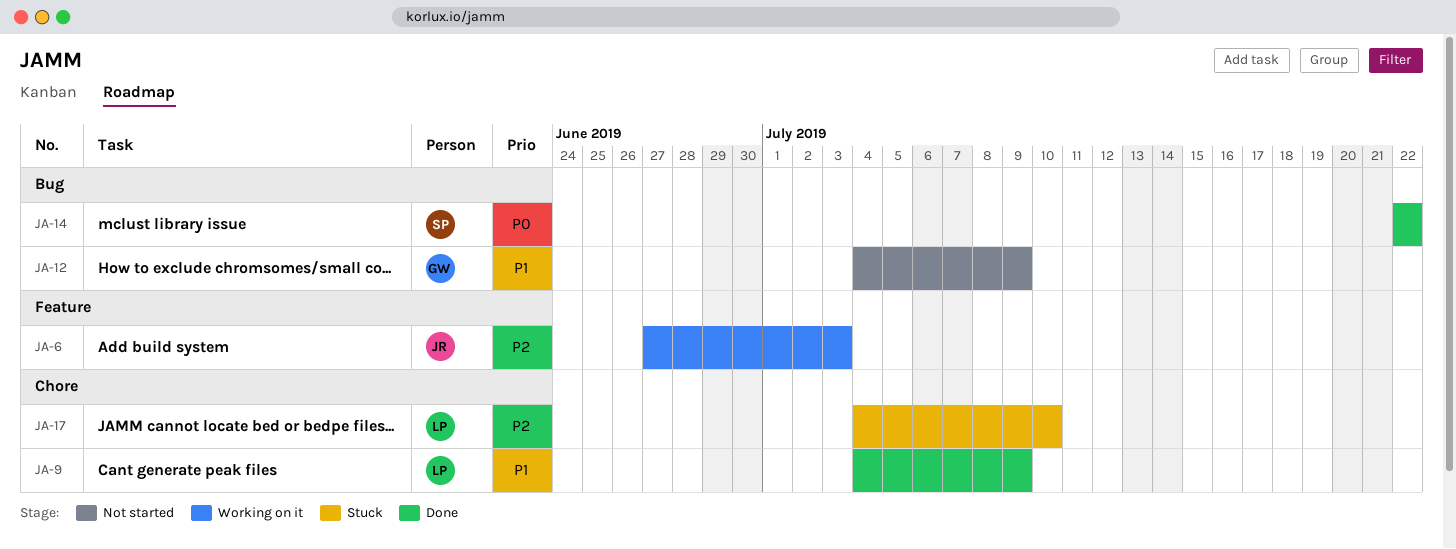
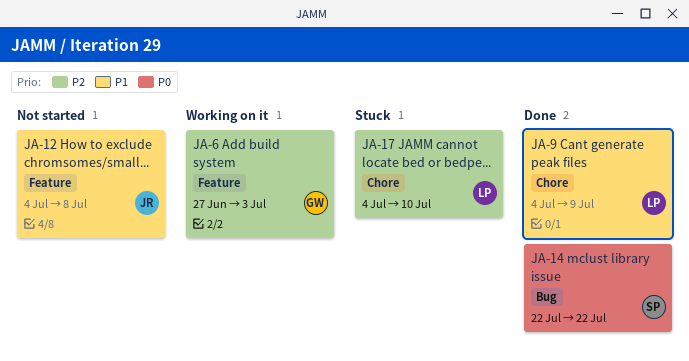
JA-6, owner: JR -> GW
JA-12, owner: GW -> JR
JA-12, label: Bug -> Feature
JA-12, due: Jul 9 -> Jul 8

